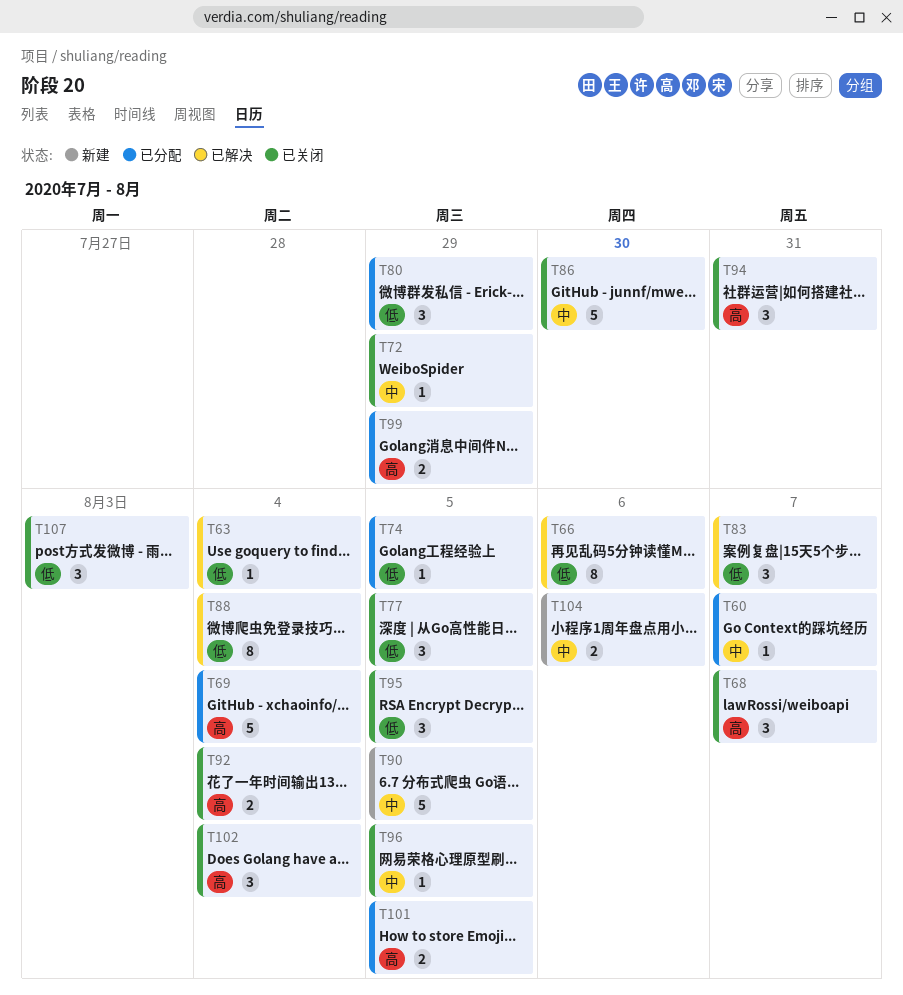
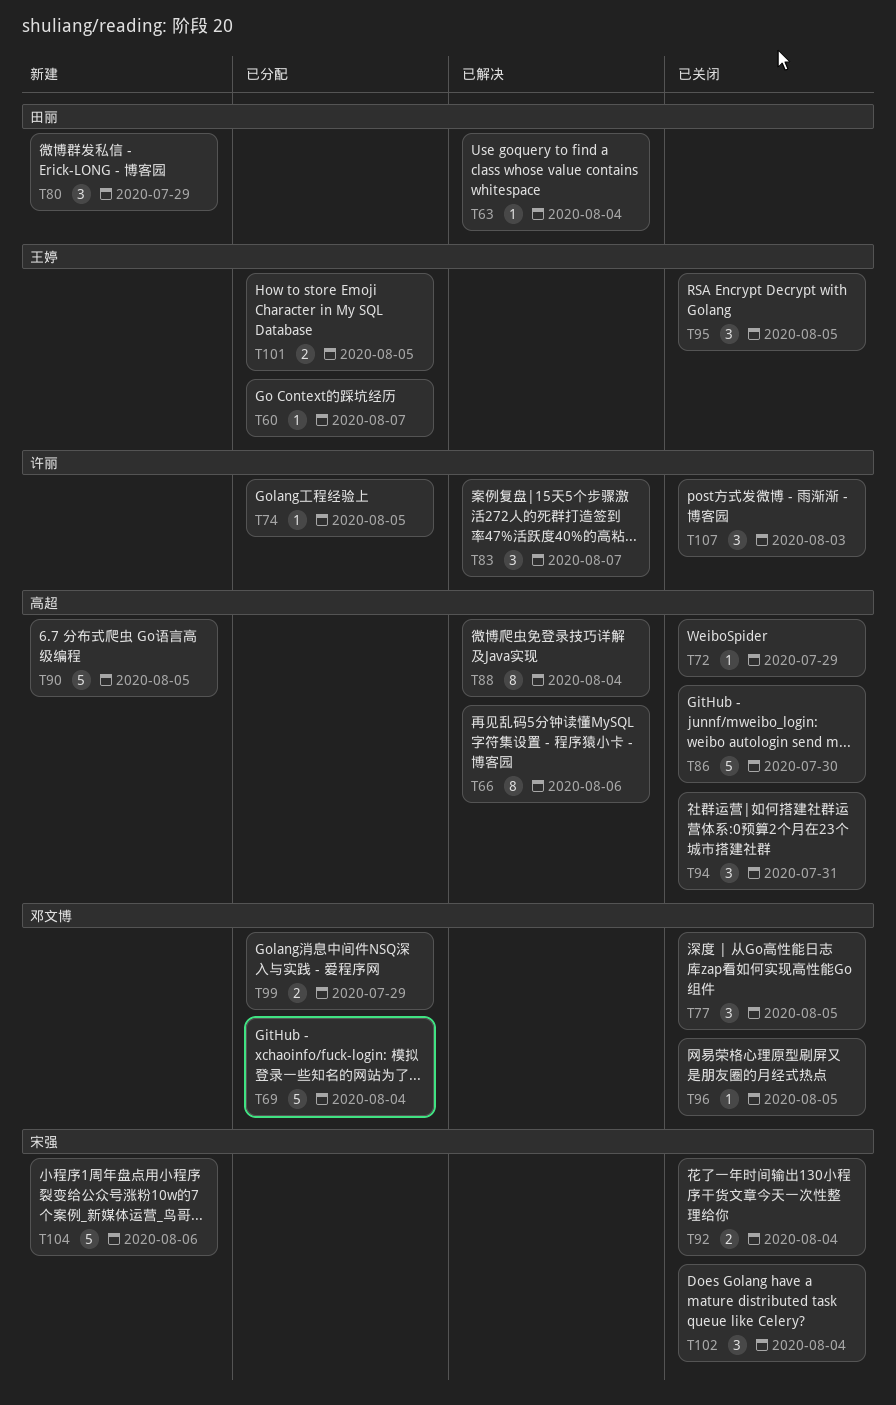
T68: present -> none
T80, status: 已分配 -> 新建
T104, estimate: 2 -> 5

